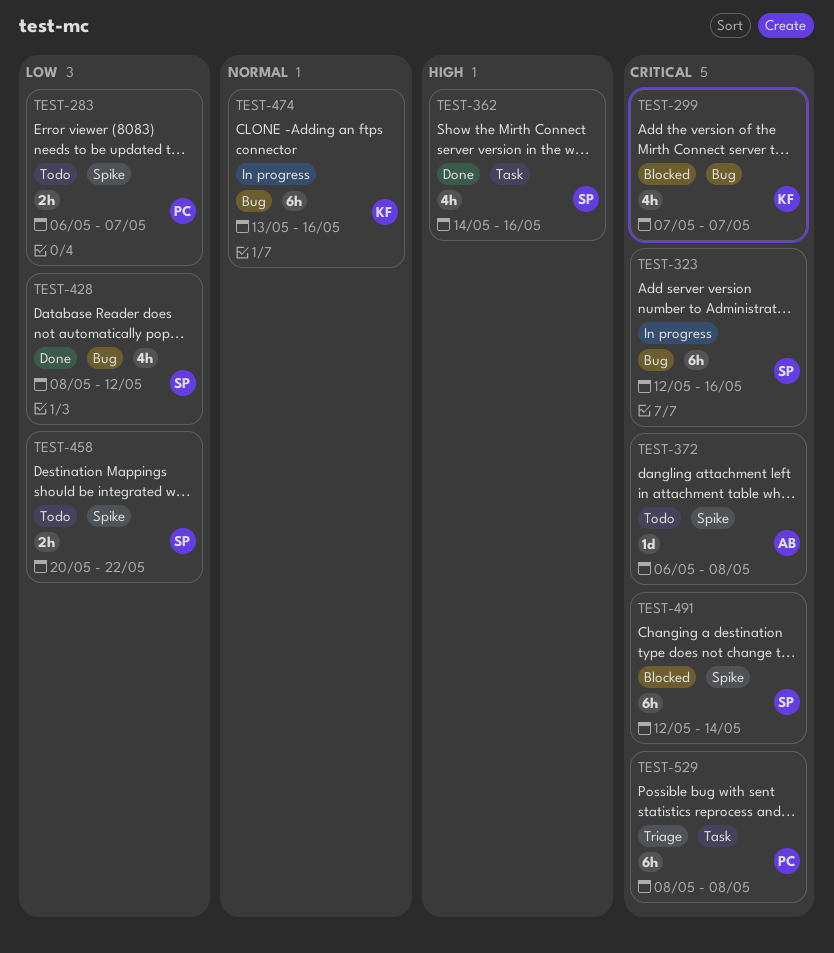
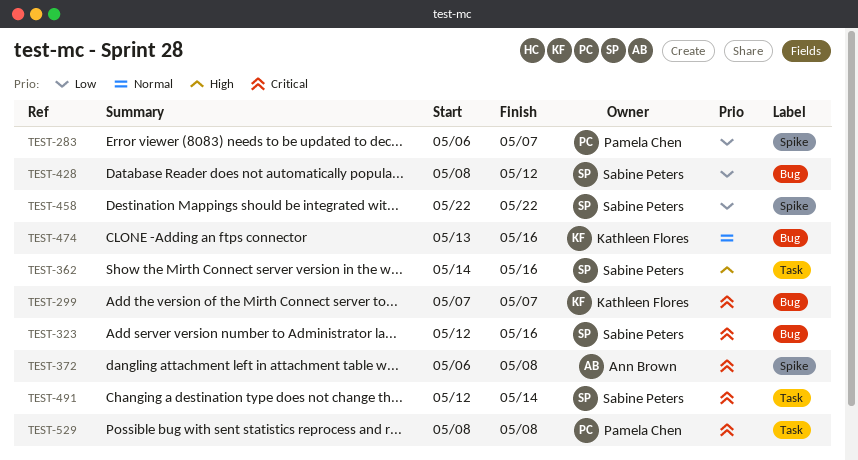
TEST-458, start: May 20 -> May 22
TEST-491, label: Spike -> Task

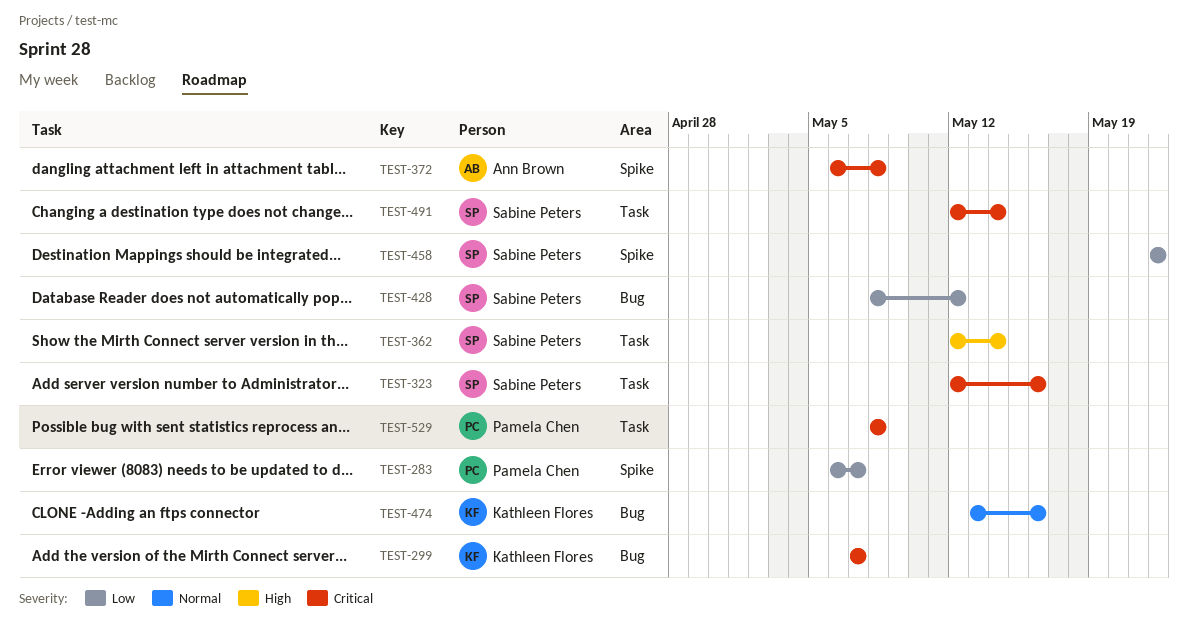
TEST-323, label: Bug -> Task
TEST-362, start: May 14 -> May 12
TEST-362, due: May 16 -> May 14

